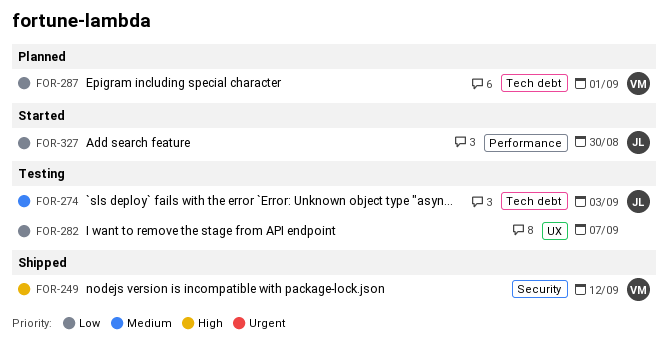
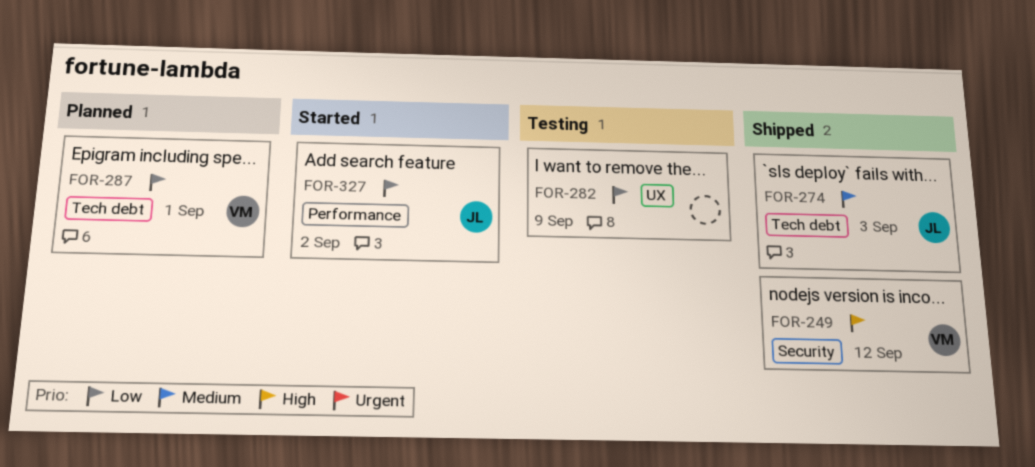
FOR-274, status: Testing -> Shipped
FOR-282, due: Sep 7 -> Sep 9
FOR-327, due: Aug 30 -> Sep 2

